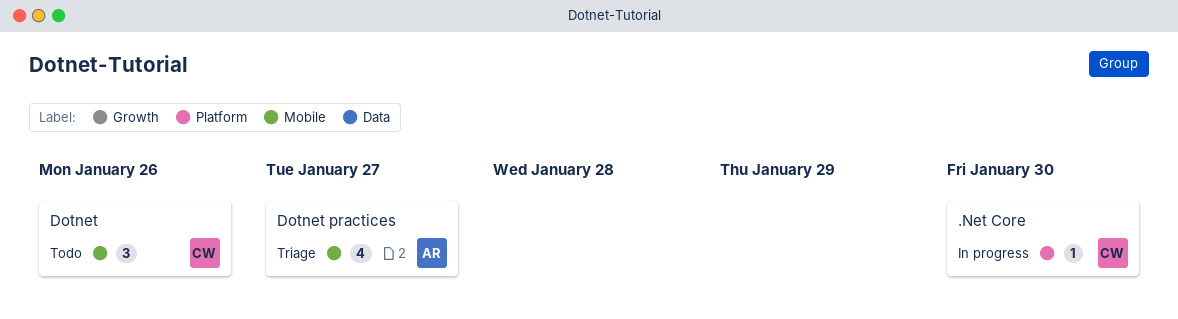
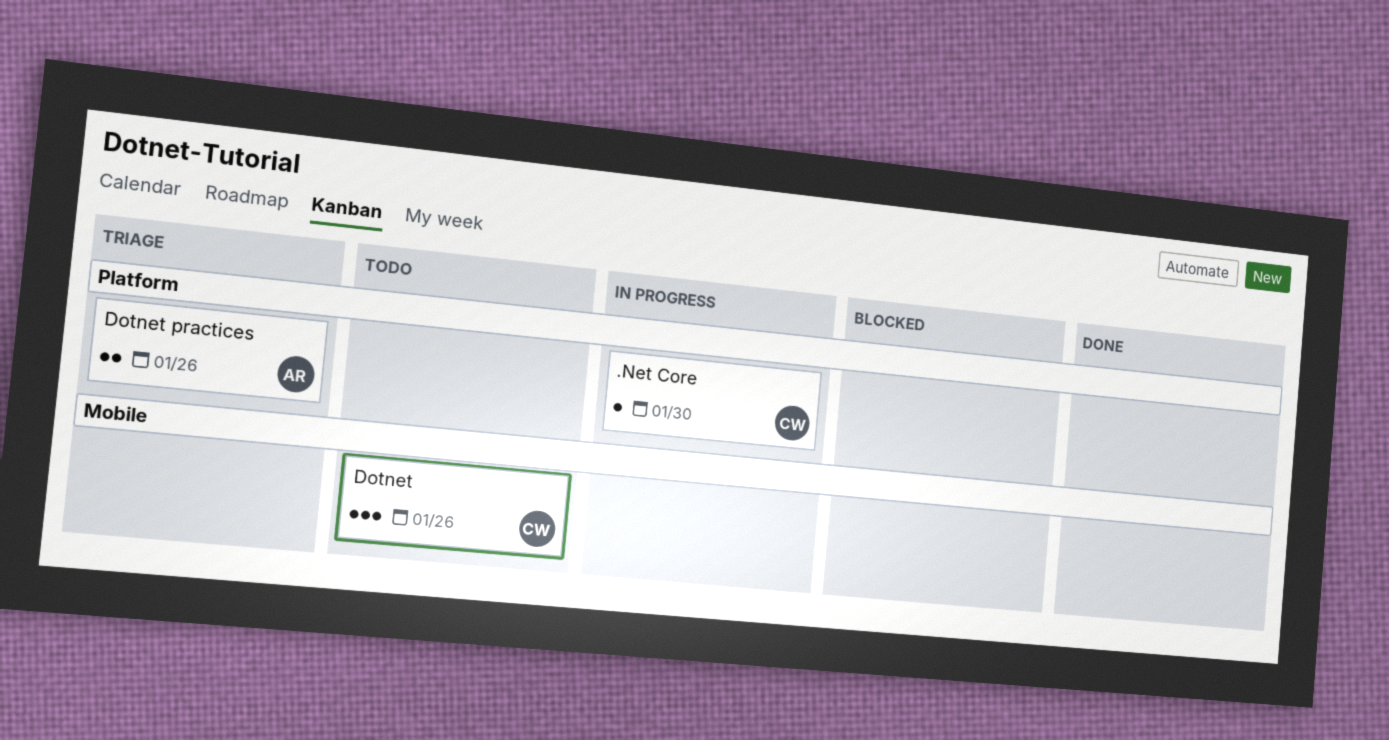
Dotnet practices, label: Mobile -> Platform
Dotnet practices, estimate: 4 -> 2
Dotnet practices, due: Jan 27 -> Jan 26

